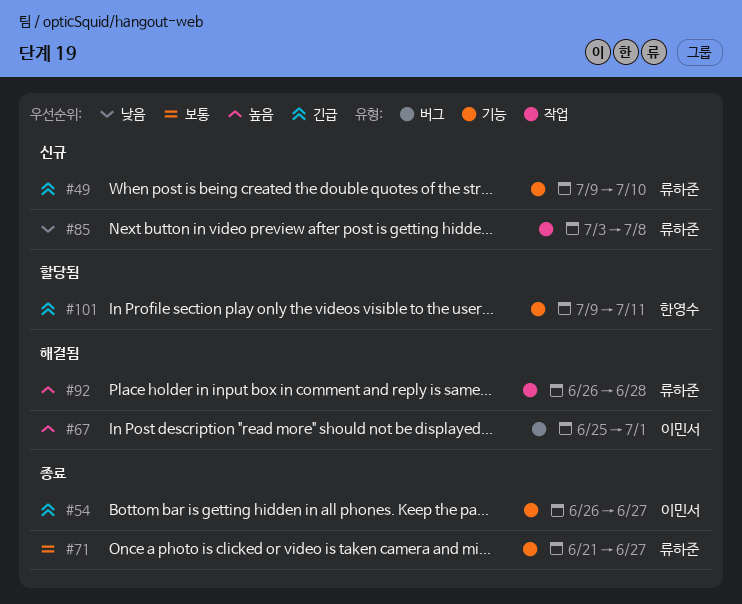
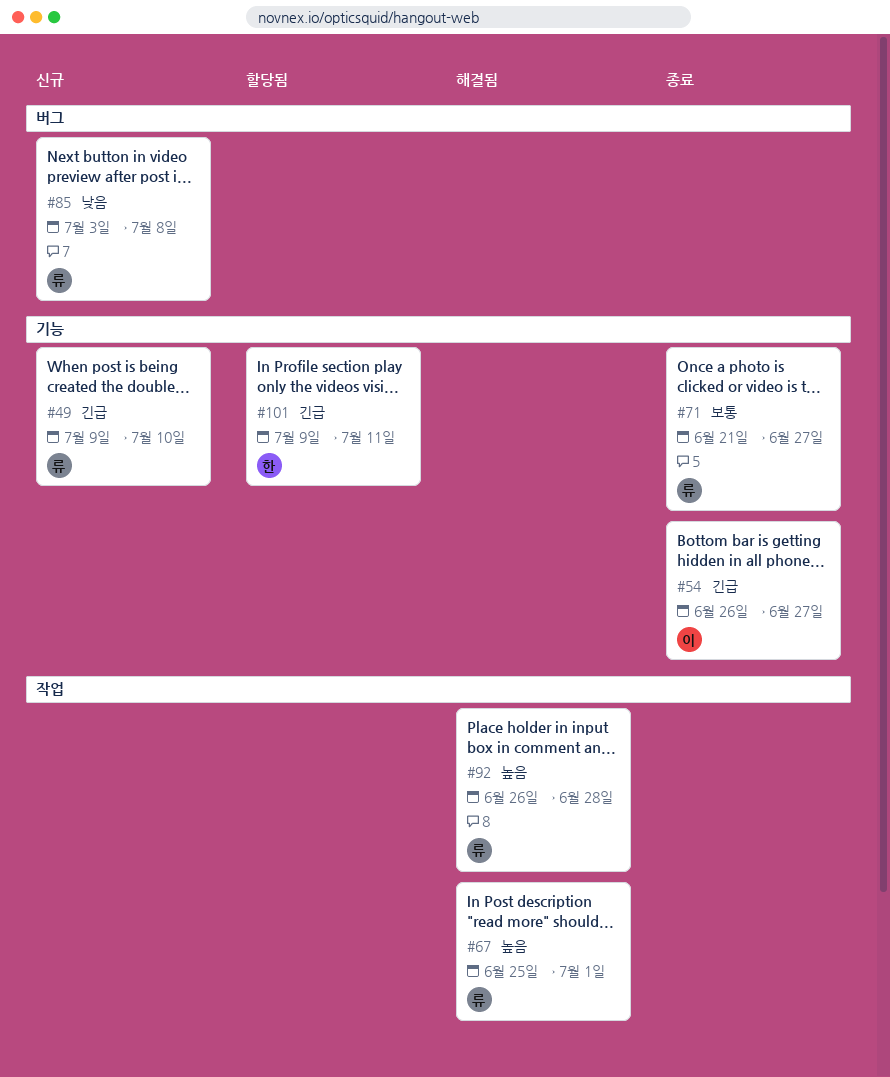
#67, owner: 이민서 -> 류하준
#67, label: 버그 -> 작업
#85, label: 작업 -> 버그

